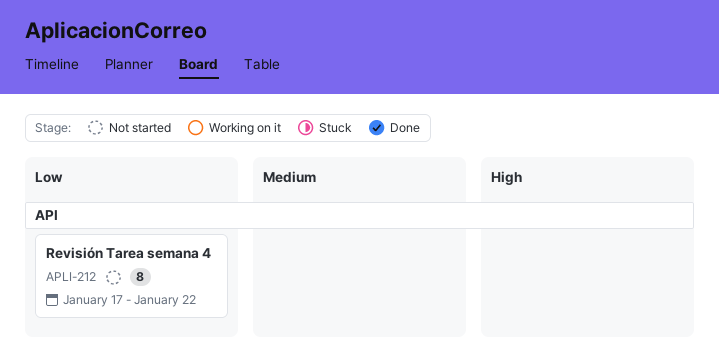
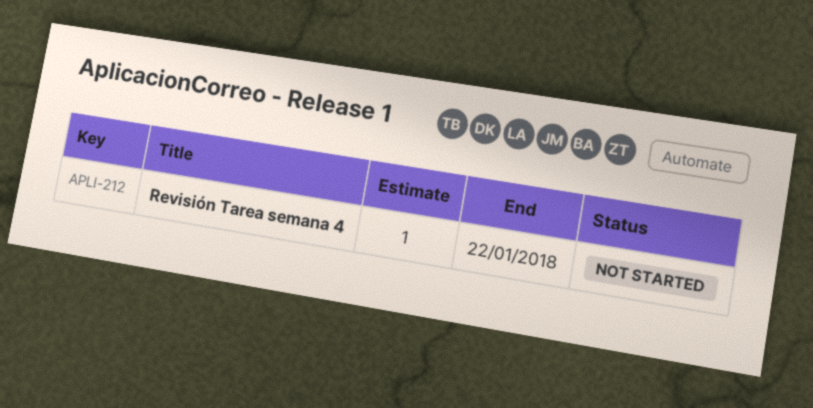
APLI-212, estimate: 8 -> 1

